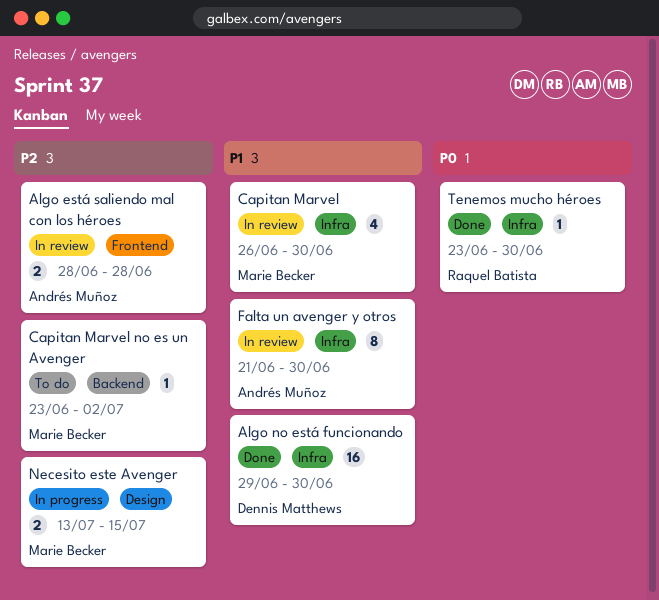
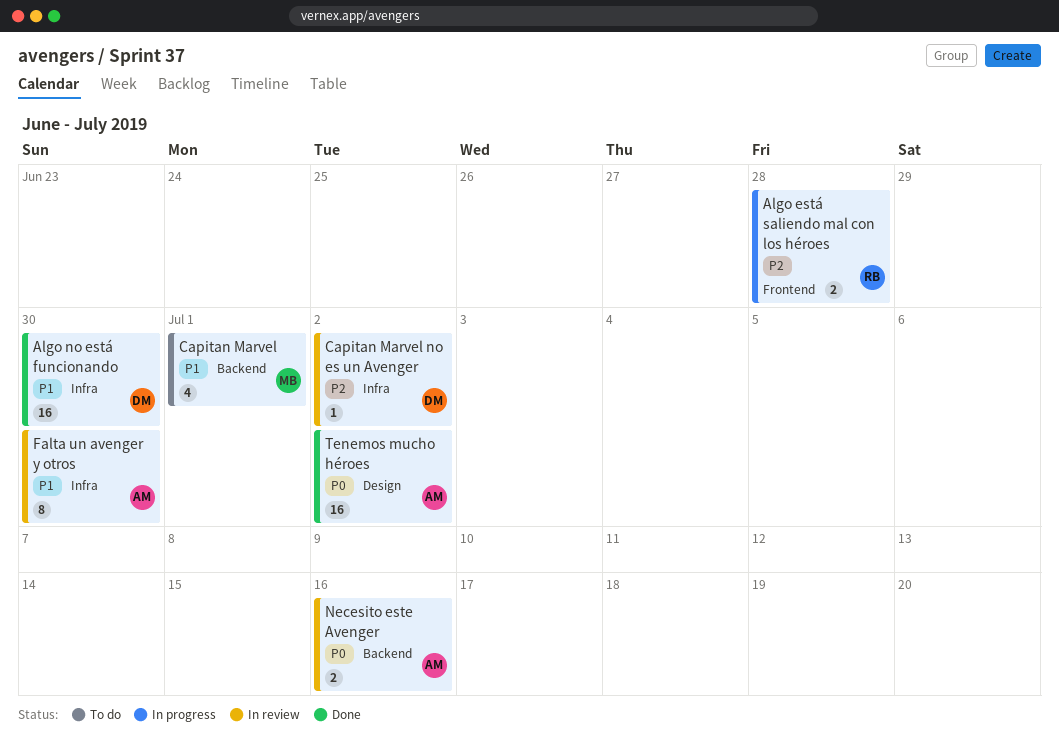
Algo está saliendo mal con los héroes, status: In review -> In progress
Algo está saliendo mal con los héroes, owner: Andrés Muñoz -> Raquel Batista
Capitan Marvel, status: In review -> To do
Capitan Marvel, label: Infra -> Backend
Capitan Marvel, due: Jun 30 -> Jul 1
Capitan Marvel no es un Avenger, status: To do -> In review
Capitan Marvel no es un Avenger, owner: Marie Becker -> Dennis Matthews
Capitan Marvel no es un Avenger, label: Backend -> Infra
Necesito este Avenger, status: In progress -> In review
Necesito este Avenger, owner: Marie Becker -> Andrés Muñoz
Necesito este Avenger, priority: P2 -> P0
Necesito este Avenger, label: Design -> Backend
Necesito este Avenger, due: Jul 15 -> Jul 16
Tenemos mucho héroes, owner: Raquel Batista -> Andrés Muñoz
Tenemos mucho héroes, label: Infra -> Design
Tenemos mucho héroes, estimate: 1 -> 16
Tenemos mucho héroes, due: Jun 30 -> Jul 2

